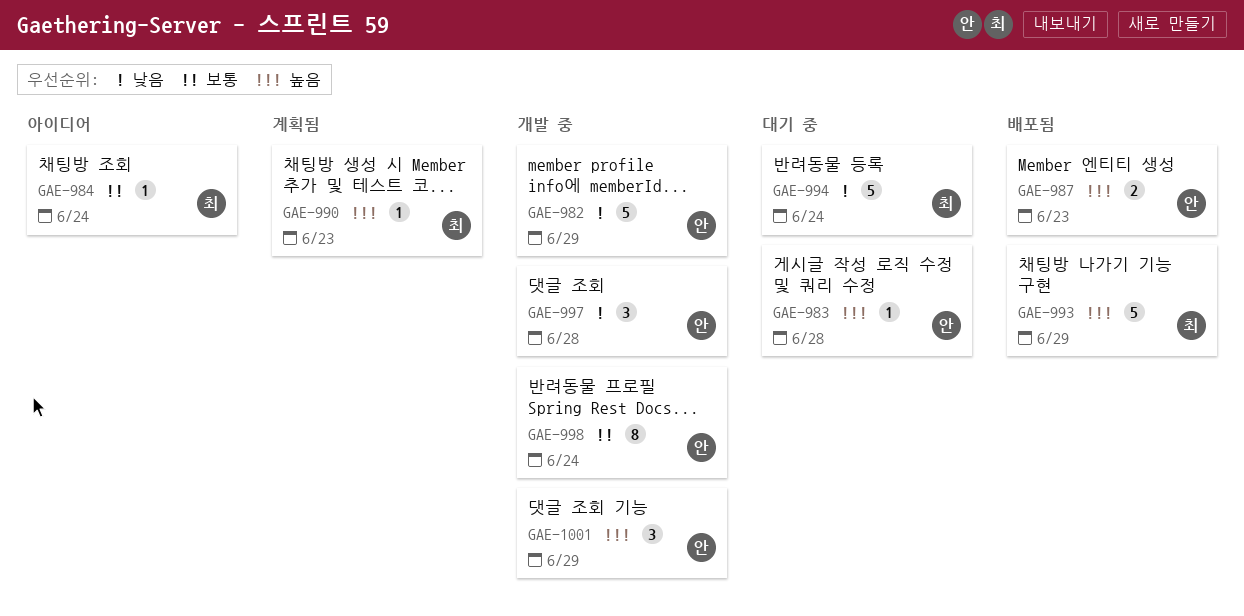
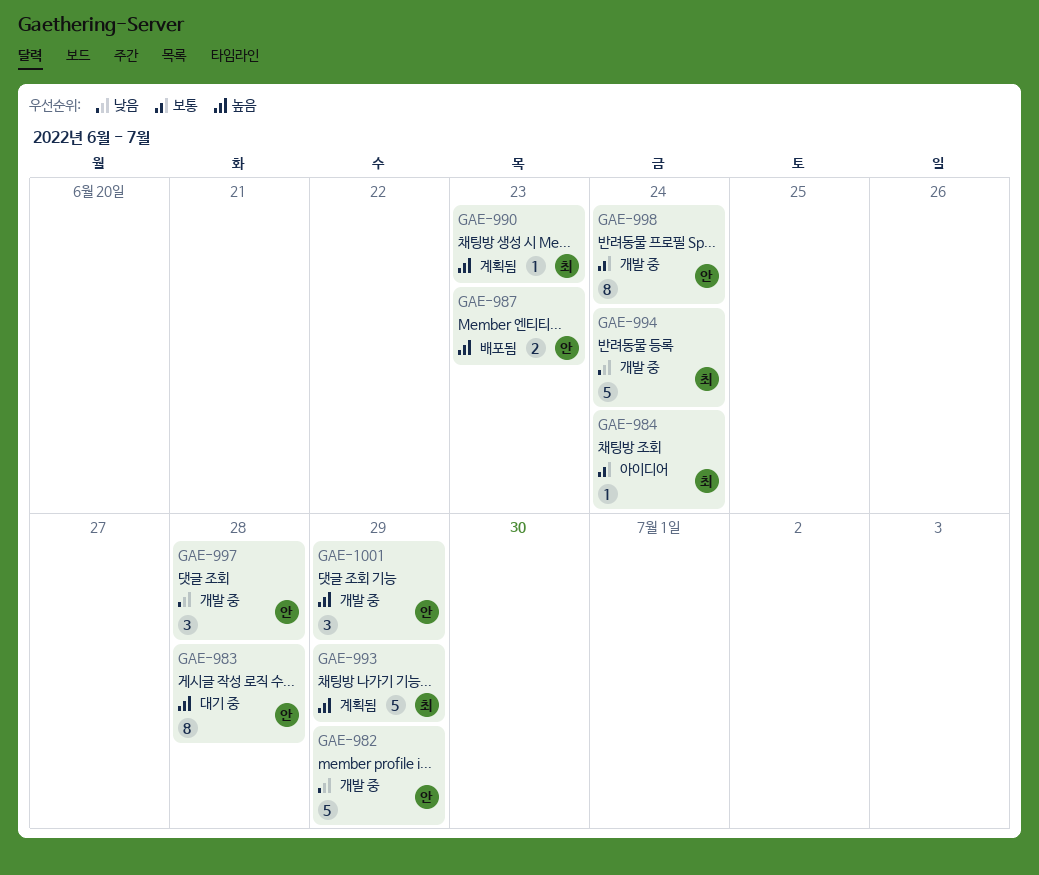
GAE-983, estimate: 1 -> 8
GAE-993, status: 배포됨 -> 계획됨
GAE-994, status: 대기 중 -> 개발 중

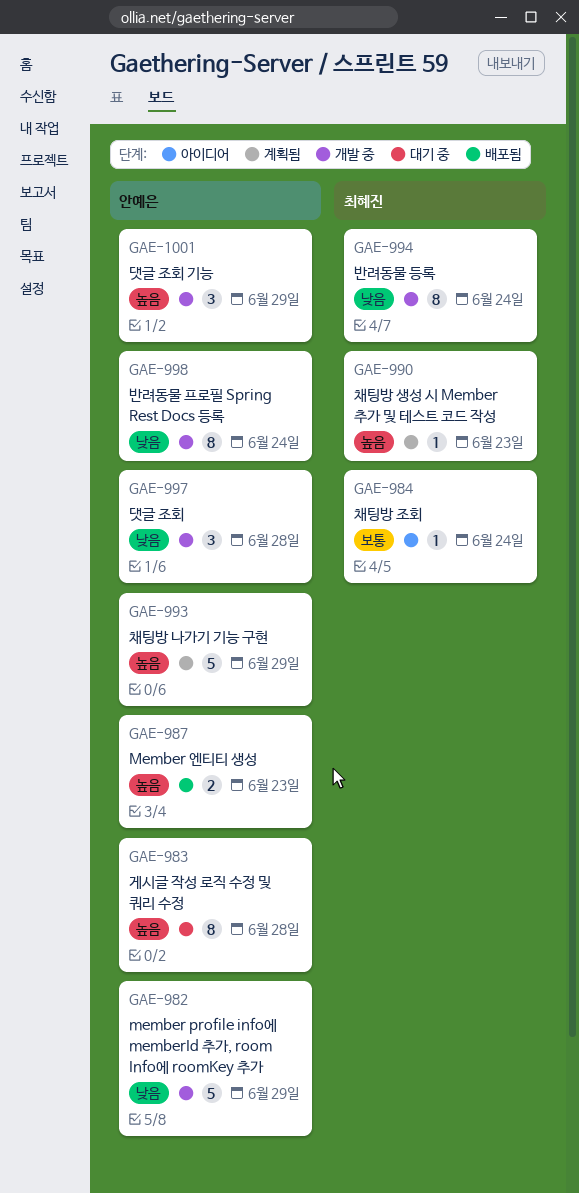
GAE-993, owner: 최혜진 -> 안예은
GAE-994, estimate: 5 -> 8
GAE-998, priority: 보통 -> 낮음

